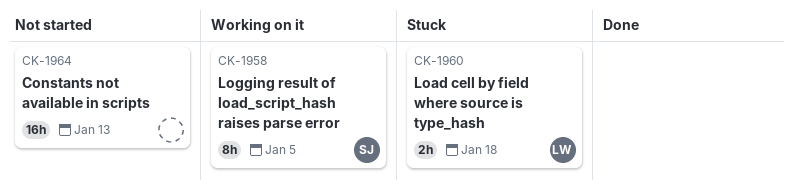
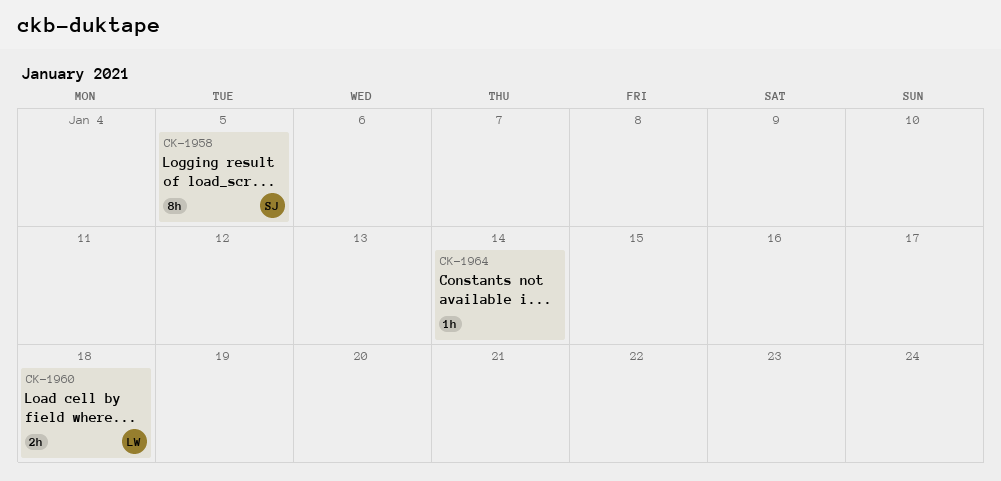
CK-1964, estimate: 16h -> 1h
CK-1964, due: Jan 13 -> Jan 14

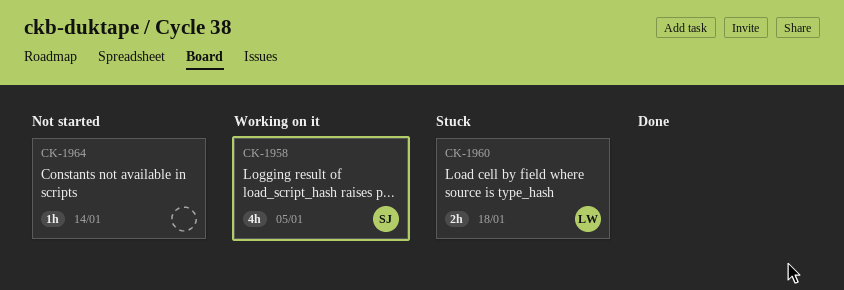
CK-1958, estimate: 8h -> 4h

